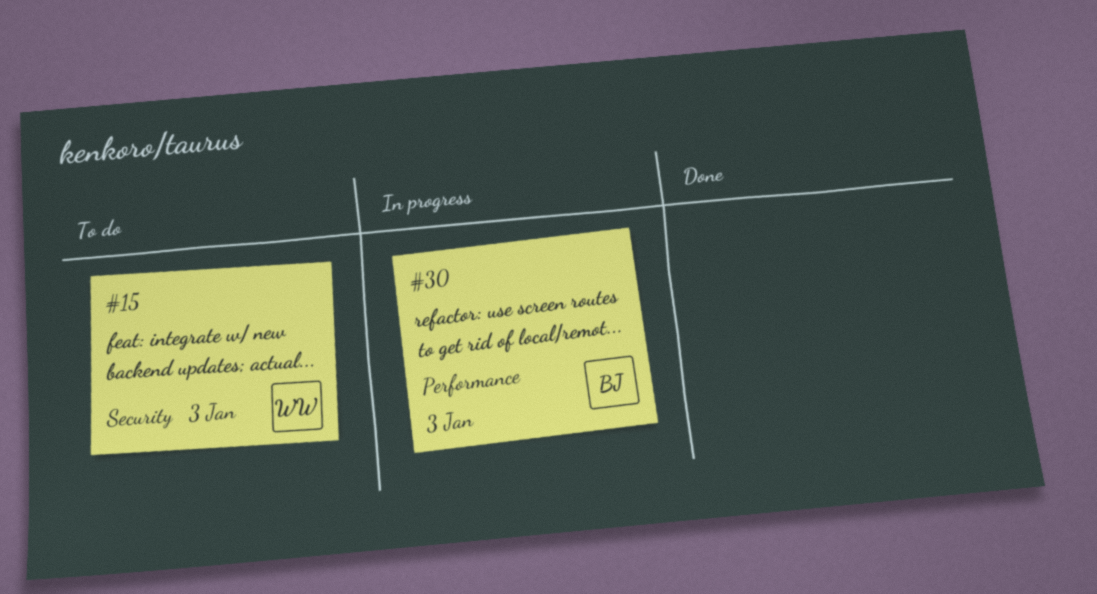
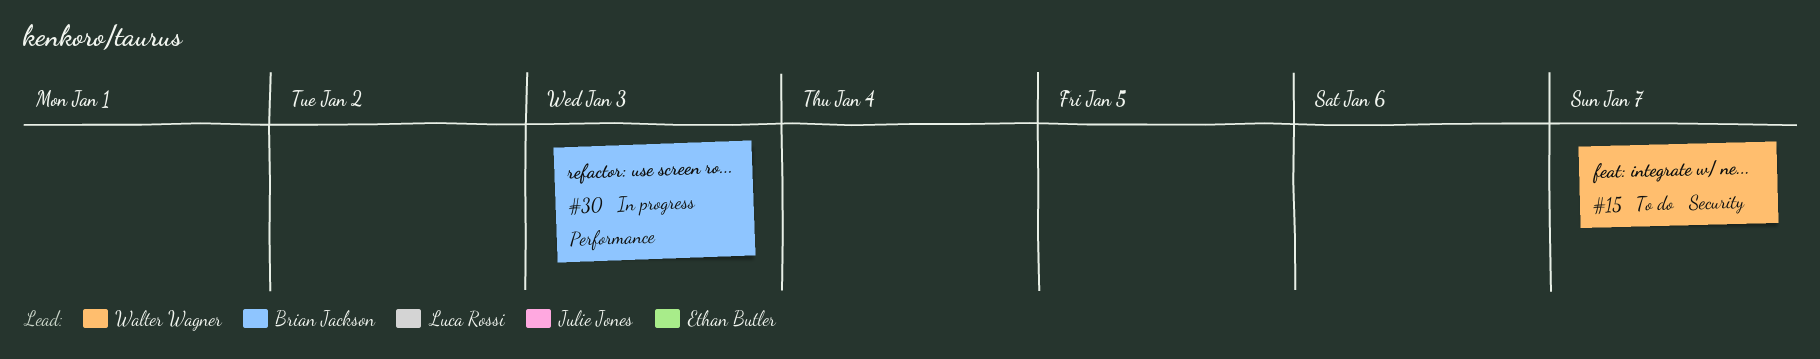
#15, due: Jan 3 -> Jan 7

